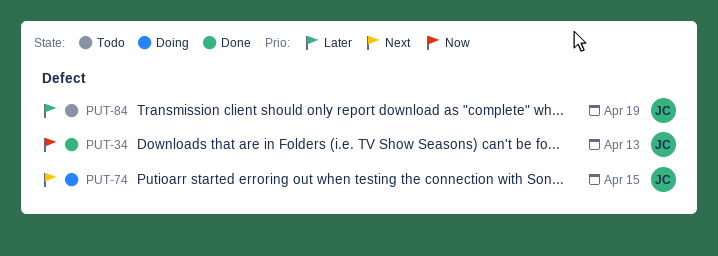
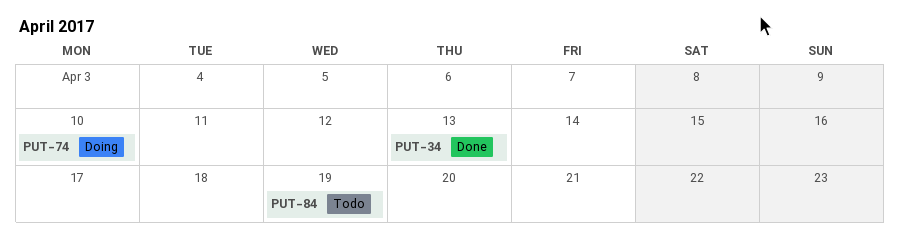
PUT-74, due: Apr 15 -> Apr 10

